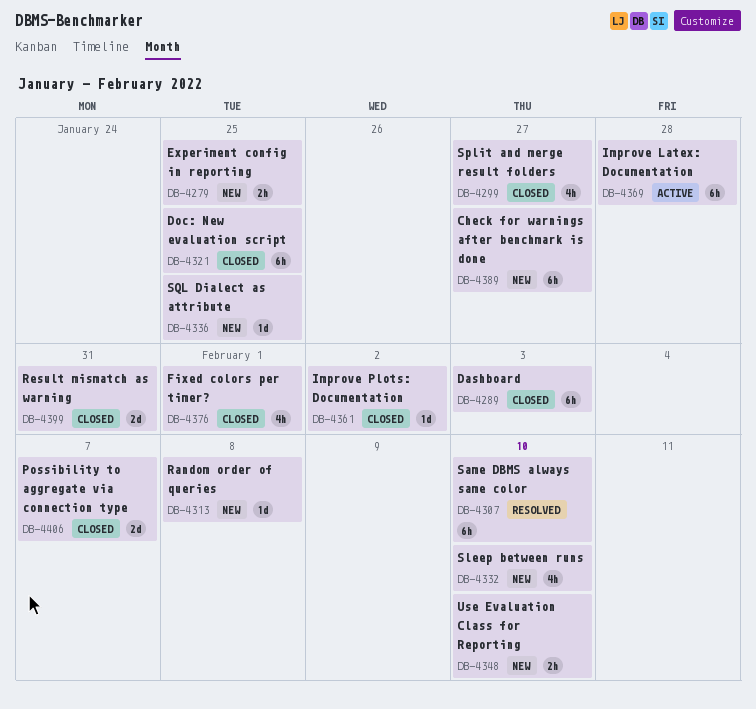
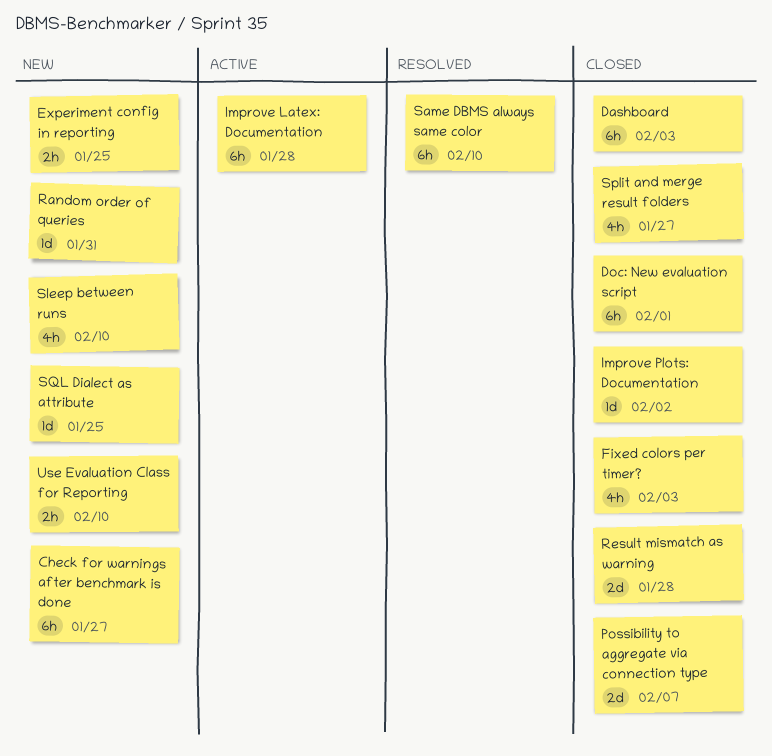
Doc: New evaluation script, due: Jan 25 -> Feb 1
Fixed colors per timer?, due: Feb 1 -> Feb 3
Random order of queries, due: Feb 8 -> Jan 31
Result mismatch as warning, due: Jan 31 -> Jan 28

